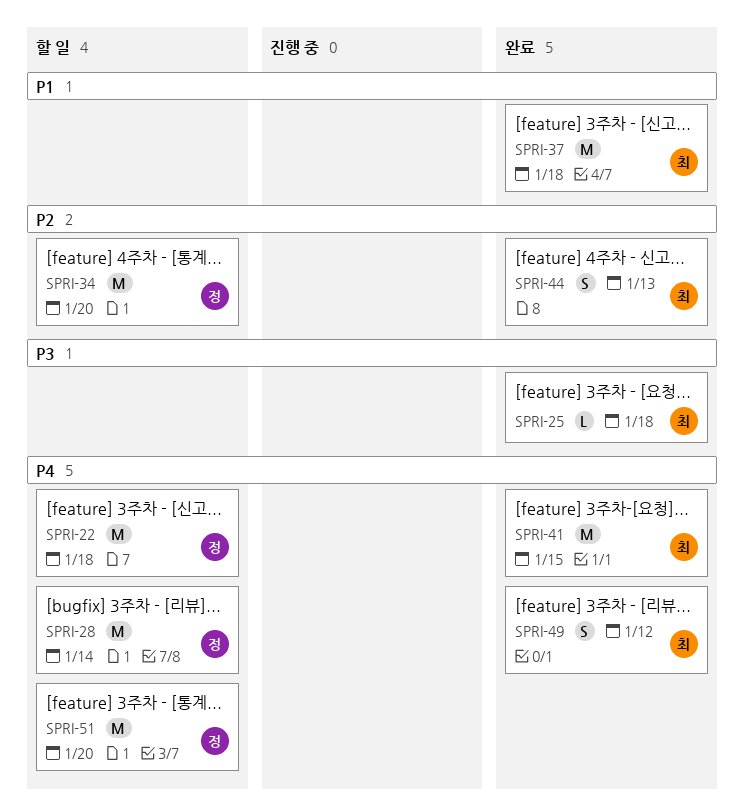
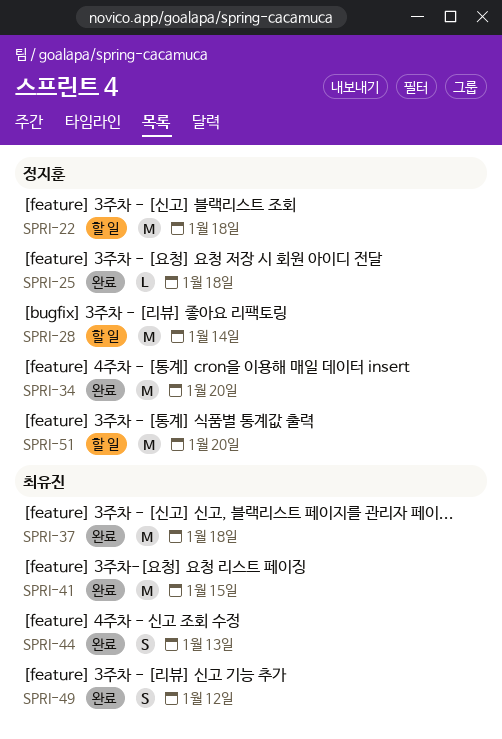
SPRI-25, owner: 최유진 -> 정지훈
SPRI-34, status: 할 일 -> 완료

